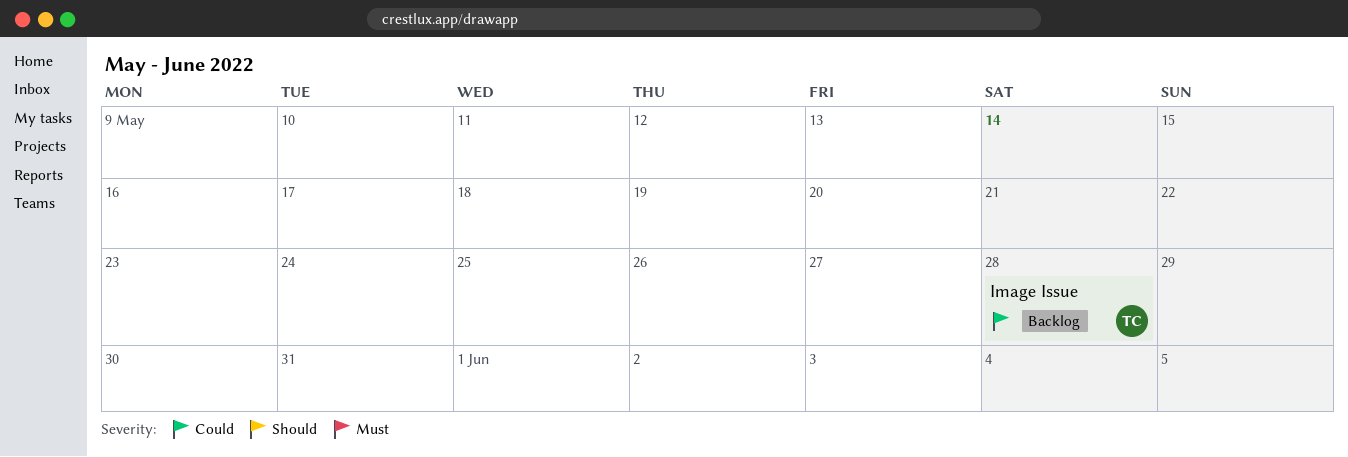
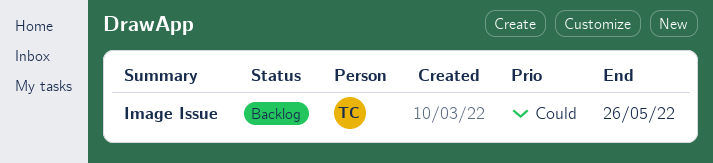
Image Issue, due: May 28 -> May 26

